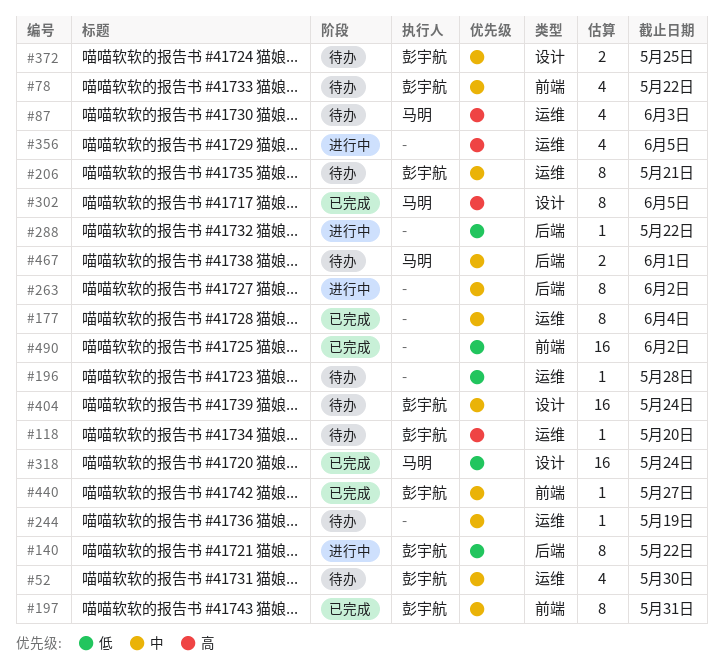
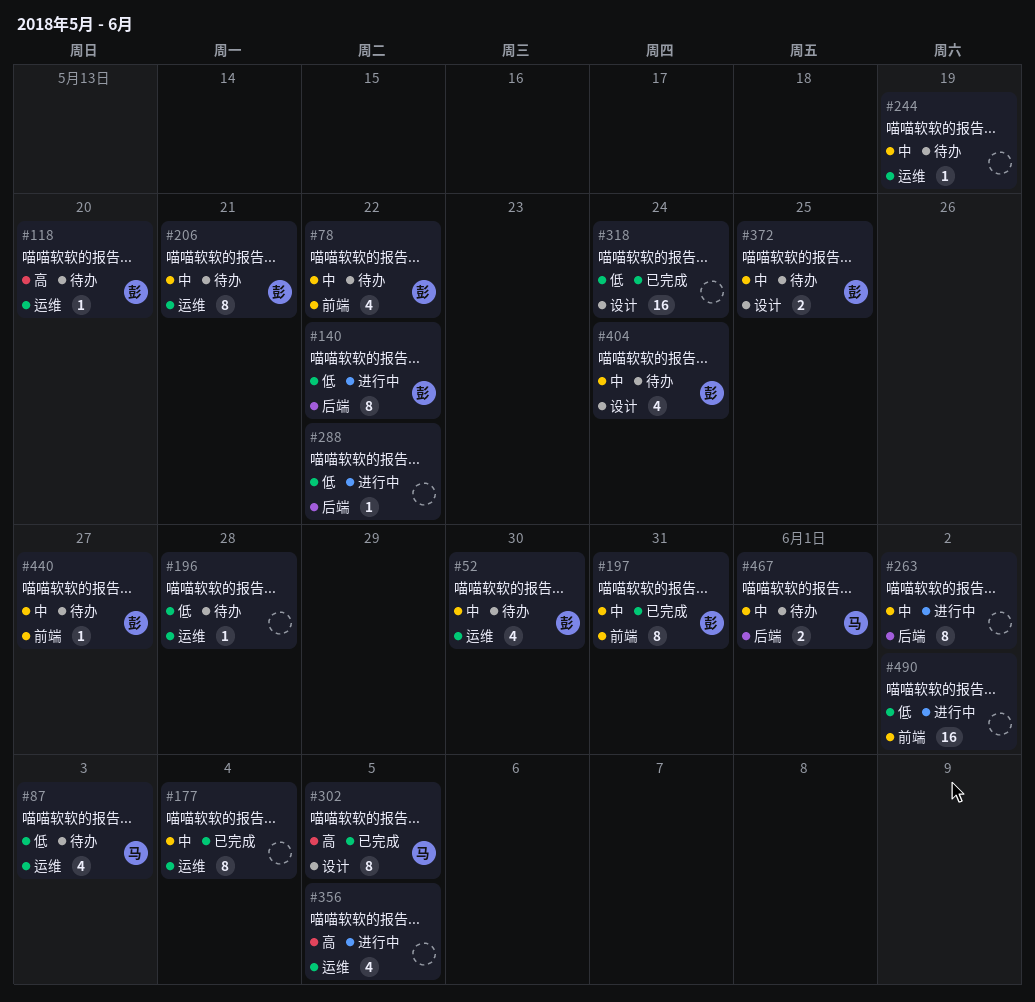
#87, priority: 高 -> 低
#318, owner: 马明 -> none
#404, estimate: 16 -> 4
#440, status: 已完成 -> 待办
#490, status: 已完成 -> 进行中

